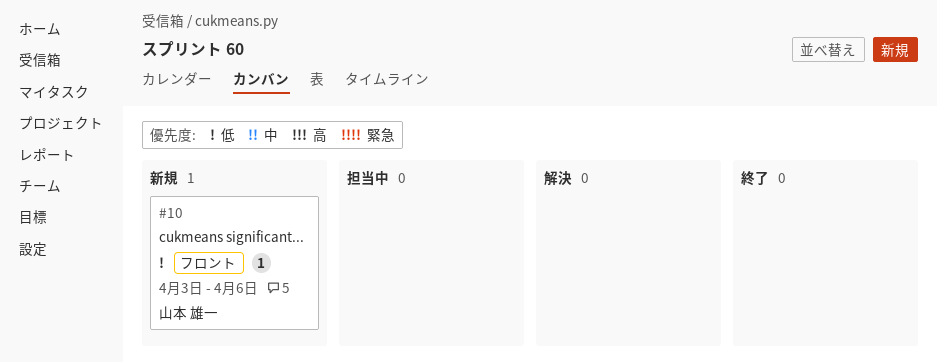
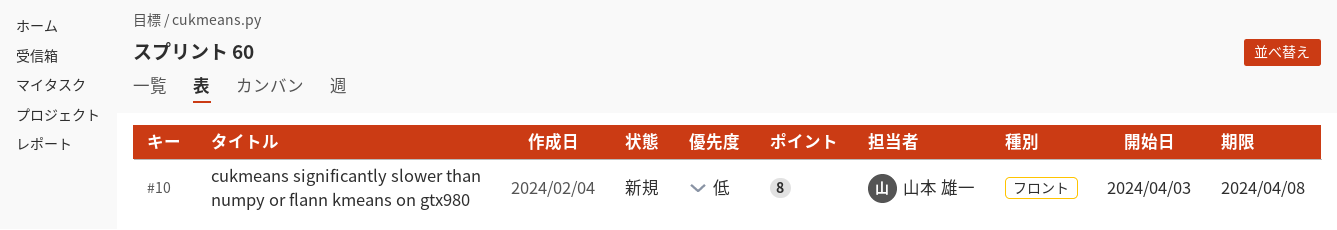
#10, estimate: 1 -> 8
#10, due: Apr 6 -> Apr 8

